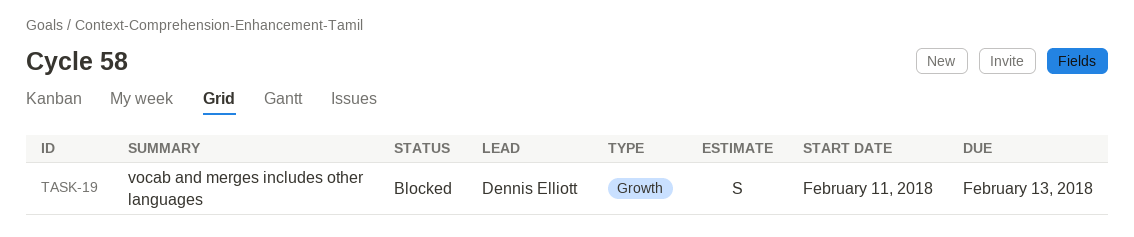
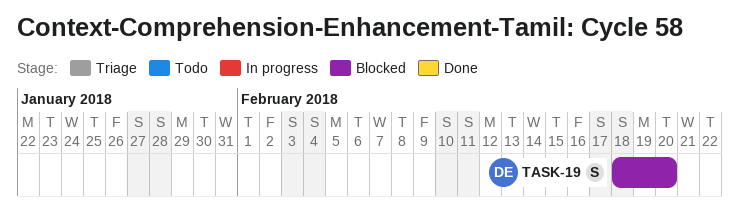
TASK-19, start: Feb 11 -> Feb 18
TASK-19, due: Feb 13 -> Feb 20

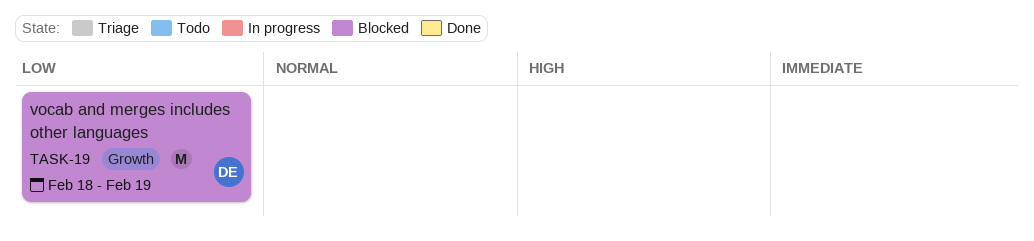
TASK-19, estimate: S -> M
TASK-19, due: Feb 20 -> Feb 19

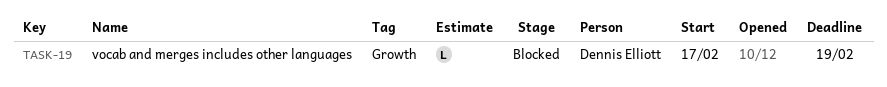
TASK-19, estimate: M -> L
TASK-19, start: Feb 18 -> Feb 17

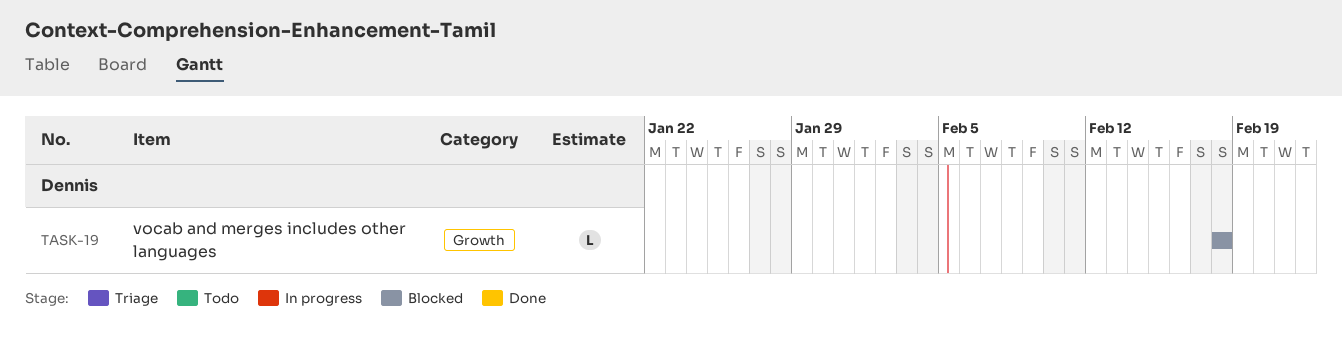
TASK-19, start: Feb 17 -> Feb 18
TASK-19, due: Feb 19 -> Feb 18

